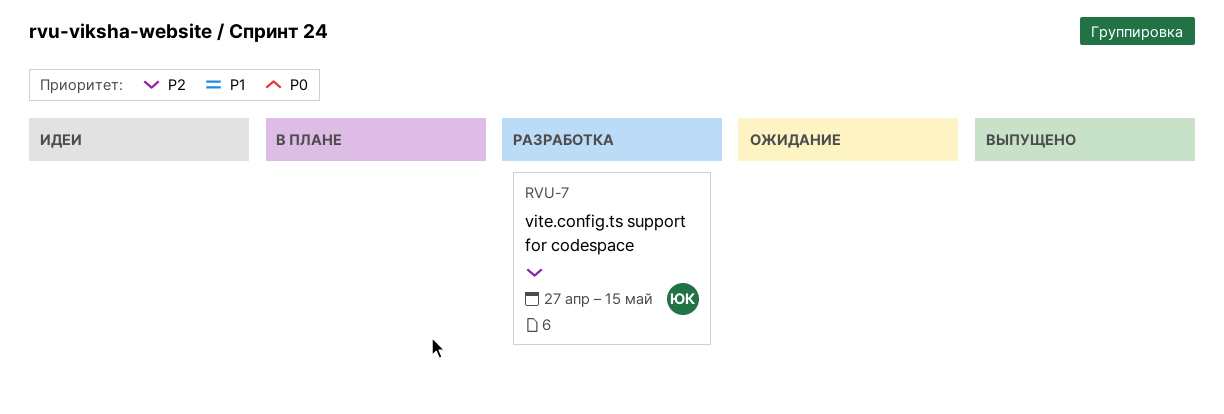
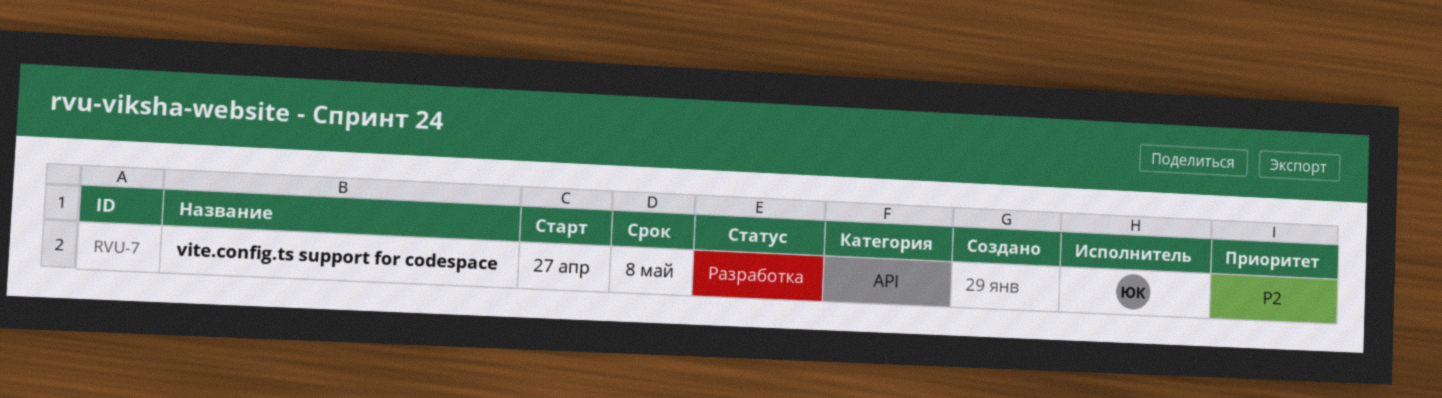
RVU-7, due: May 15 -> May 8

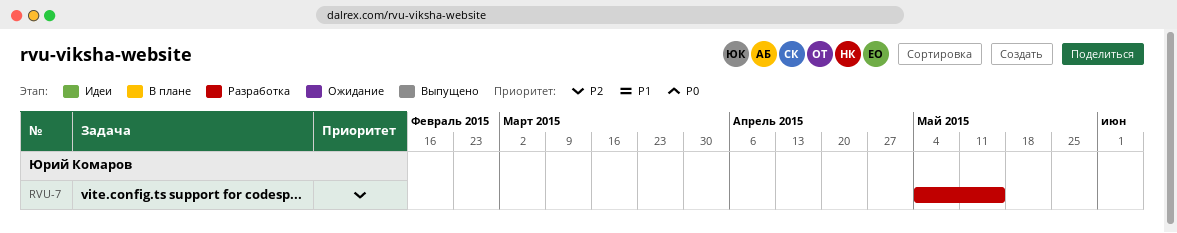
RVU-7, start: Apr 27 -> May 4
RVU-7, due: May 8 -> May 15

